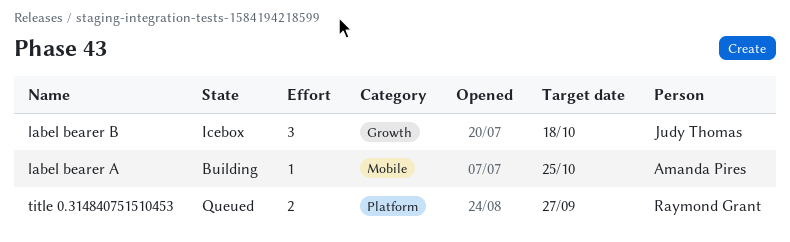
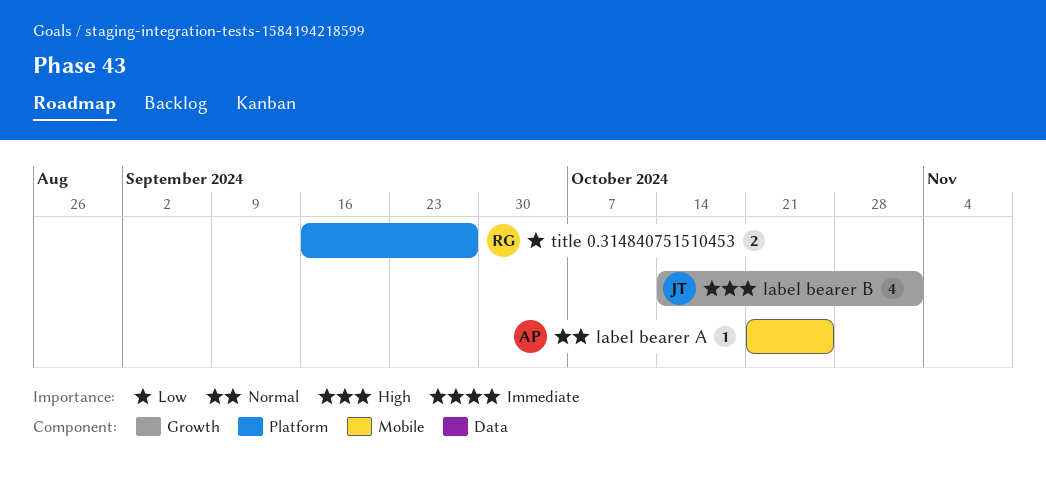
label bearer B, estimate: 3 -> 4
label bearer B, due: Oct 18 -> Nov 1

